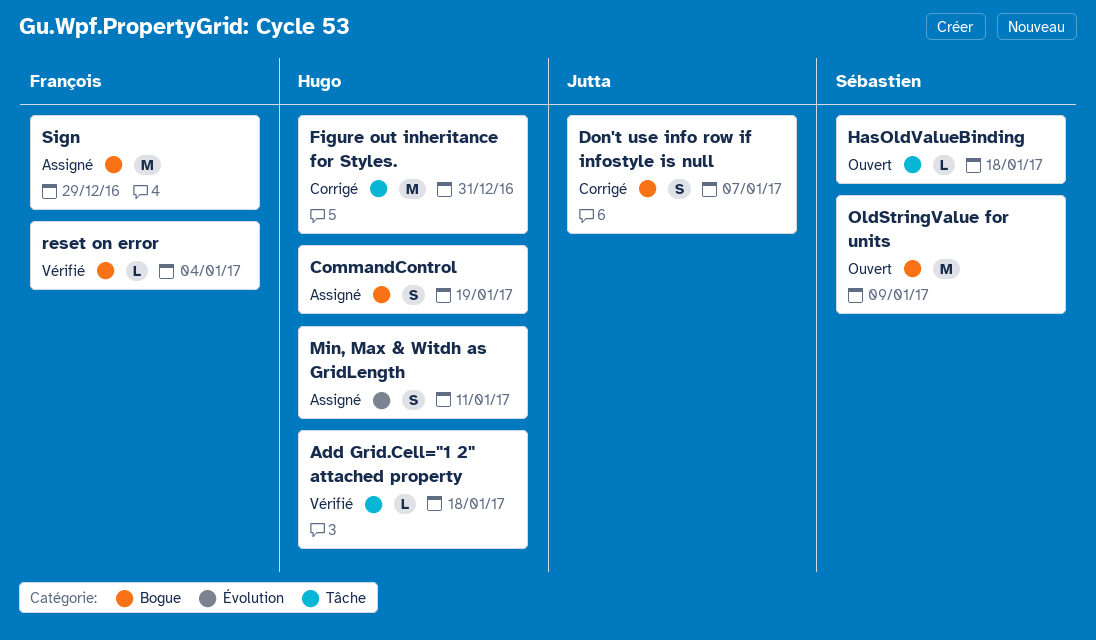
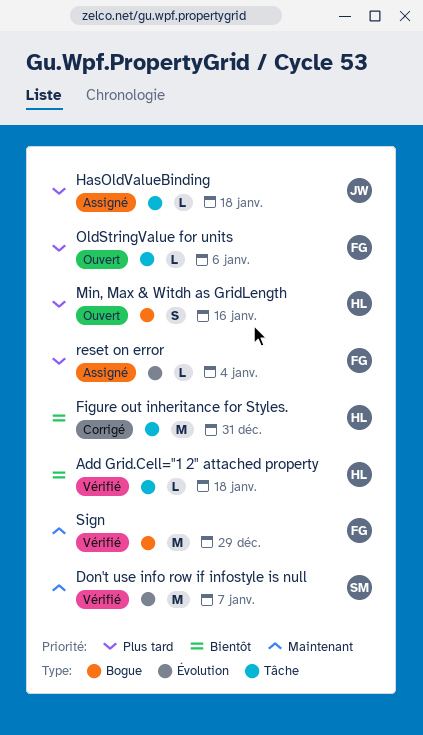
CommandControl: present -> none
Don't use info row if infostyle is null, status: Corrigé -> Vérifié
Don't use info row if infostyle is null, owner: Jutta -> Sébastien
Don't use info row if infostyle is null, label: Bogue -> Évolution
Don't use info row if infostyle is null, estimate: S -> M
HasOldValueBinding, status: Ouvert -> Assigné
HasOldValueBinding, owner: Sébastien -> Jutta
Min, Max & Witdh as GridLength, status: Assigné -> Ouvert
Min, Max & Witdh as GridLength, label: Évolution -> Bogue
Min, Max & Witdh as GridLength, due: Jan 11 -> Jan 16
OldStringValue for units, owner: Sébastien -> François
OldStringValue for units, label: Bogue -> Tâche
OldStringValue for units, estimate: M -> L
OldStringValue for units, due: Jan 9 -> Jan 6
reset on error, status: Vérifié -> Assigné
reset on error, label: Bogue -> Évolution
Sign, status: Assigné -> Vérifié

